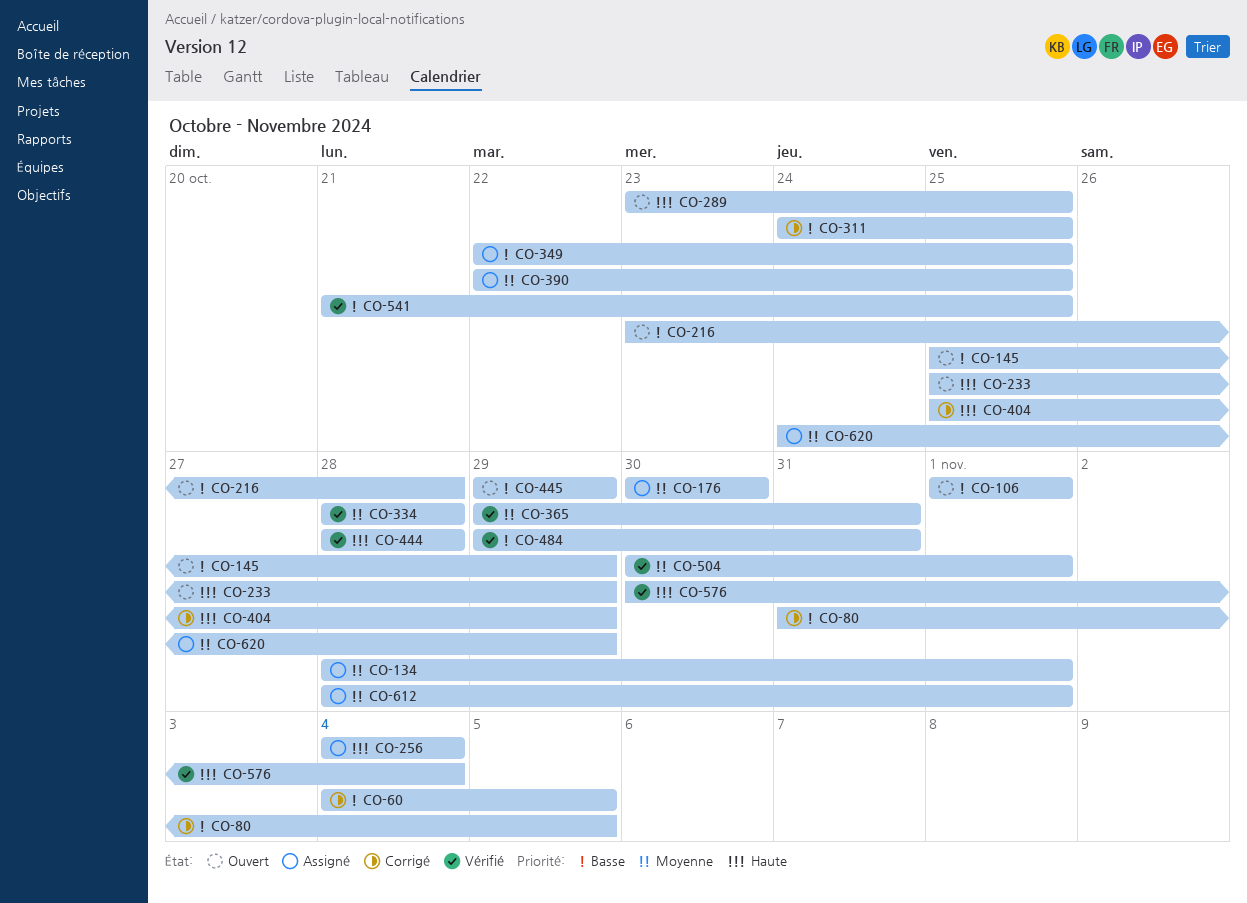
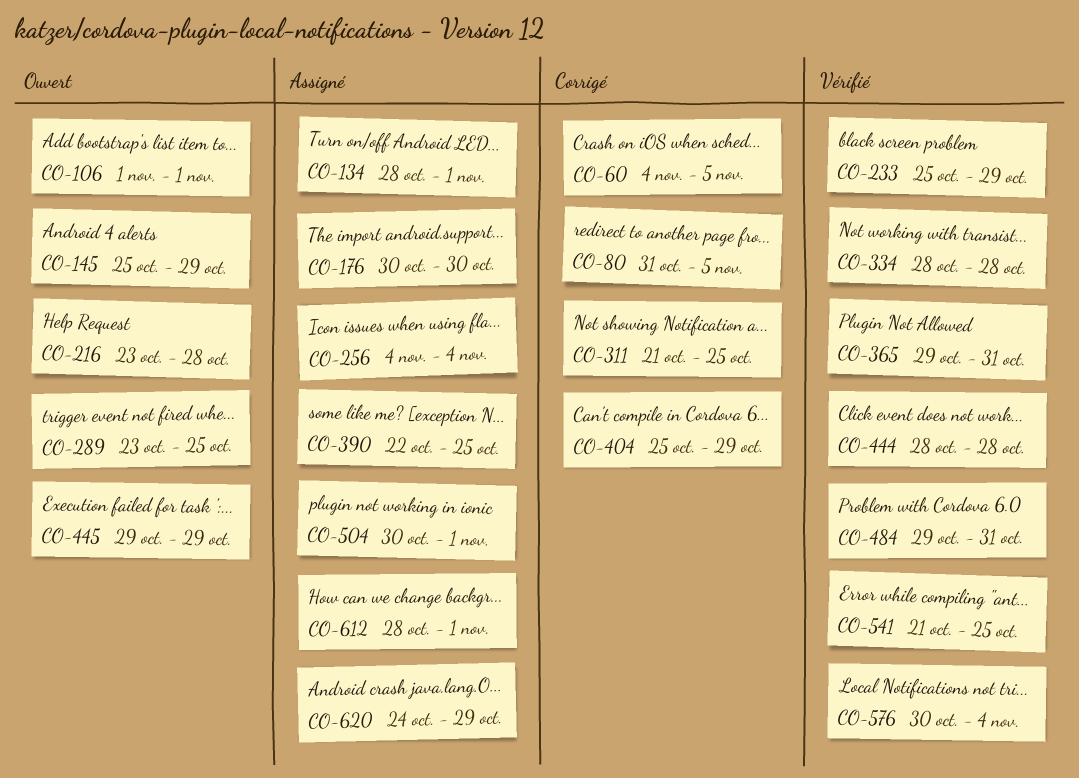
CO-233, status: Ouvert -> Vérifié
CO-311, start: Oct 24 -> Oct 21
CO-349: present -> none
CO-504, status: Vérifié -> Assigné

